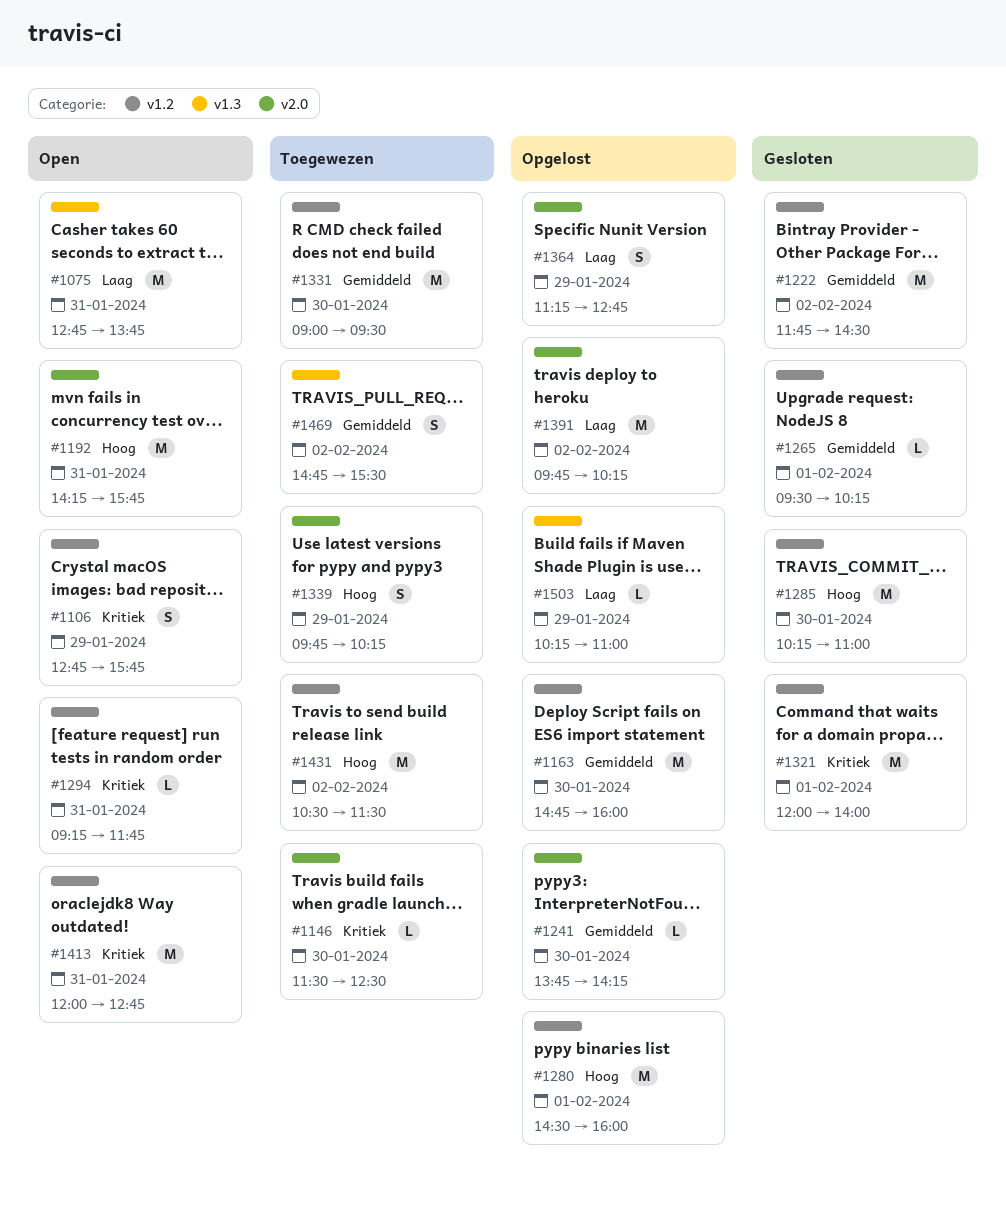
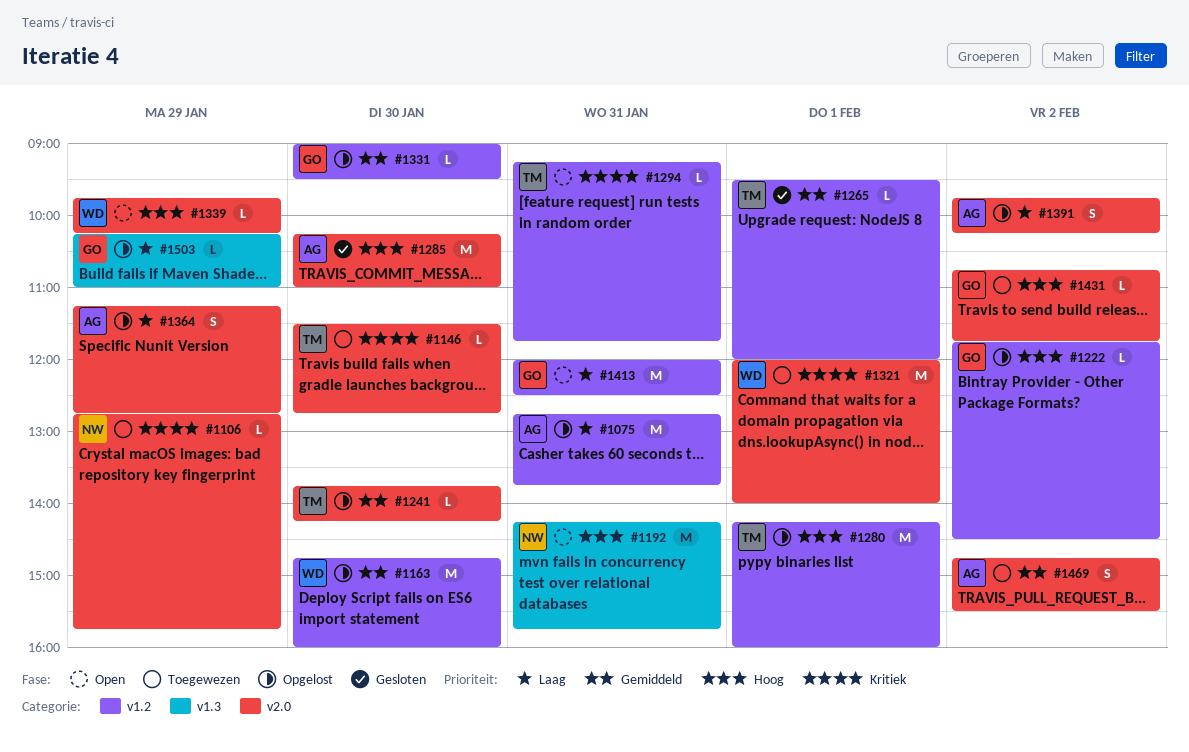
#1075, status: Open -> Opgelost
#1075, label: v1.3 -> v1.2
#1106, status: Open -> Toegewezen
#1106, label: v1.2 -> v2.0
#1106, estimate: S -> L
#1146, ends: 12:30 -> 12:45
#1192, label: v2.0 -> v1.3
#1222, status: Gesloten -> Opgelost
#1222, priority: Gemiddeld -> Hoog
#1222, estimate: M -> L
#1265, ends: 10:15 -> 12:00
#1280, begins: 14:30 -> 14:15
#1285, label: v1.2 -> v2.0
#1321, status: Gesloten -> Toegewezen
#1321, label: v1.2 -> v2.0
#1331, status: Toegewezen -> Opgelost
#1331, estimate: M -> L
#1339, status: Toegewezen -> Open
#1339, estimate: S -> L
#1391, estimate: M -> S
#1413, priority: Kritiek -> Laag
#1413, ends: 12:45 -> 12:30
#1431, label: v1.2 -> v2.0
#1431, estimate: M -> L
#1431, begins: 10:30 -> 10:45
#1431, ends: 11:30 -> 11:45
#1469, label: v1.3 -> v2.0

